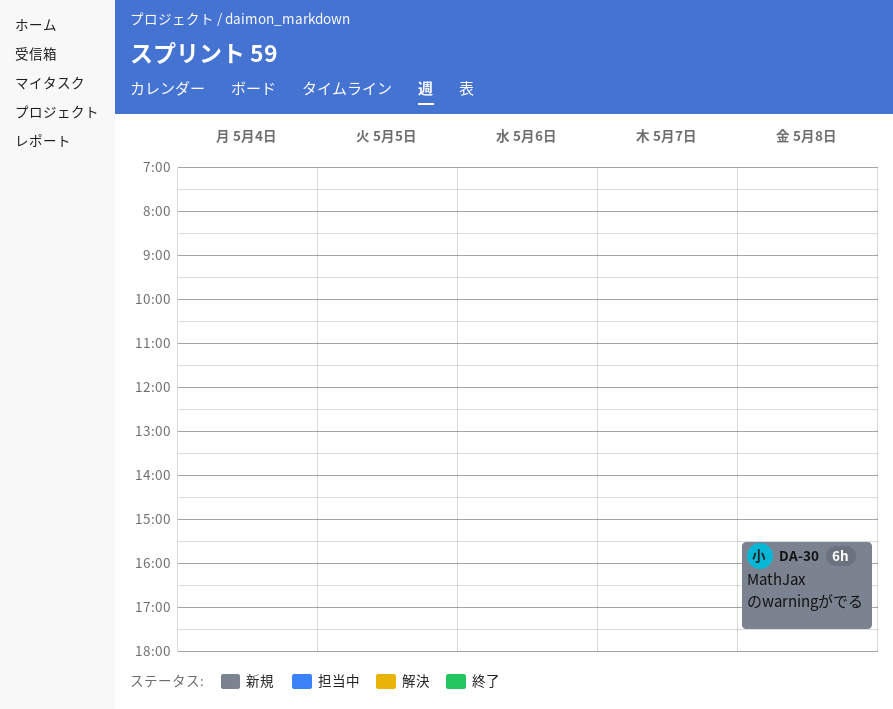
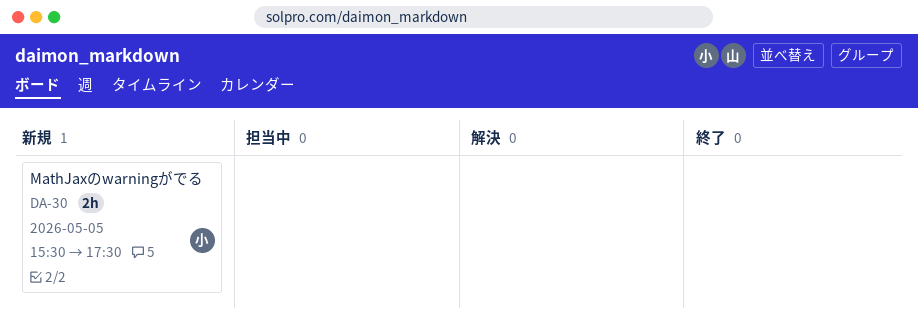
DA-30, estimate: 6h -> 2h
DA-30, day: May 8 -> May 5

